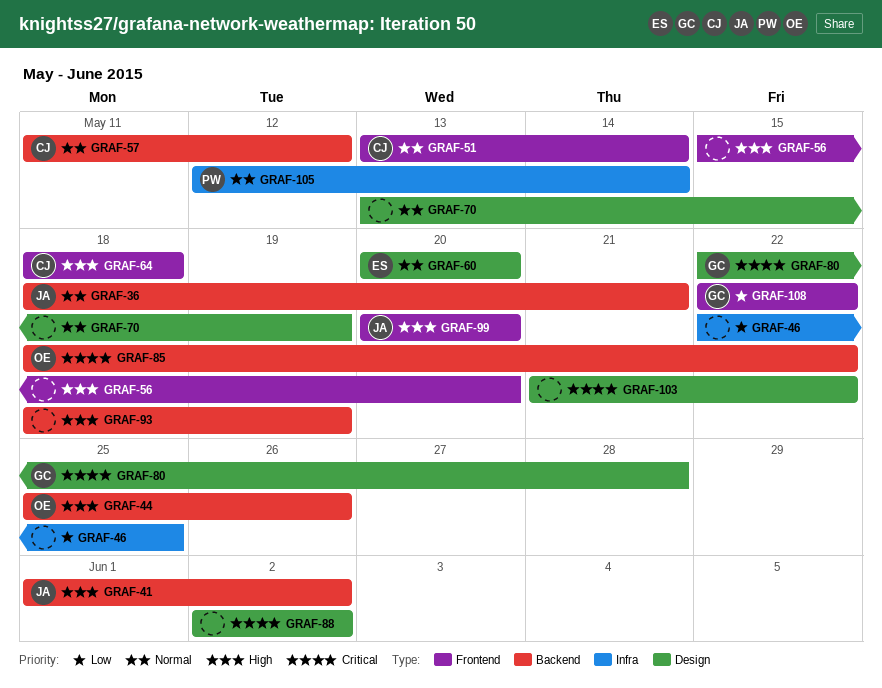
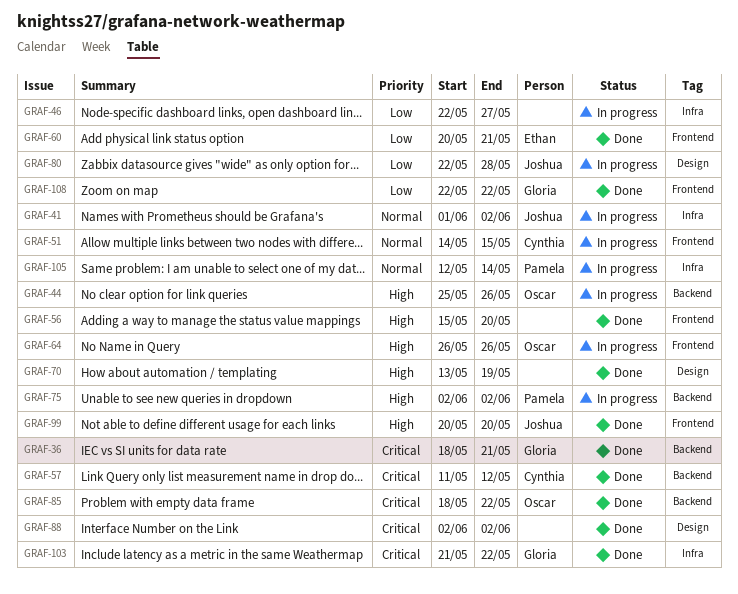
GRAF-36, owner: Joshua -> Gloria
GRAF-36, priority: Normal -> Critical
GRAF-41, priority: High -> Normal
GRAF-41, label: Backend -> Infra
GRAF-46, due: May 25 -> May 27
GRAF-51, start: May 13 -> May 14
GRAF-51, due: May 14 -> May 15
GRAF-57, priority: Normal -> Critical
GRAF-60, priority: Normal -> Low
GRAF-60, label: Design -> Frontend
GRAF-60, due: May 20 -> May 21
GRAF-64, owner: Cynthia -> Oscar
GRAF-64, start: May 18 -> May 26
GRAF-64, due: May 18 -> May 26
GRAF-70, priority: Normal -> High
GRAF-75: none -> present
GRAF-80, owner: Gloria -> Joshua
GRAF-80, priority: Critical -> Low
GRAF-93: present -> none
GRAF-103, owner: none -> Gloria
GRAF-103, label: Design -> Infra

